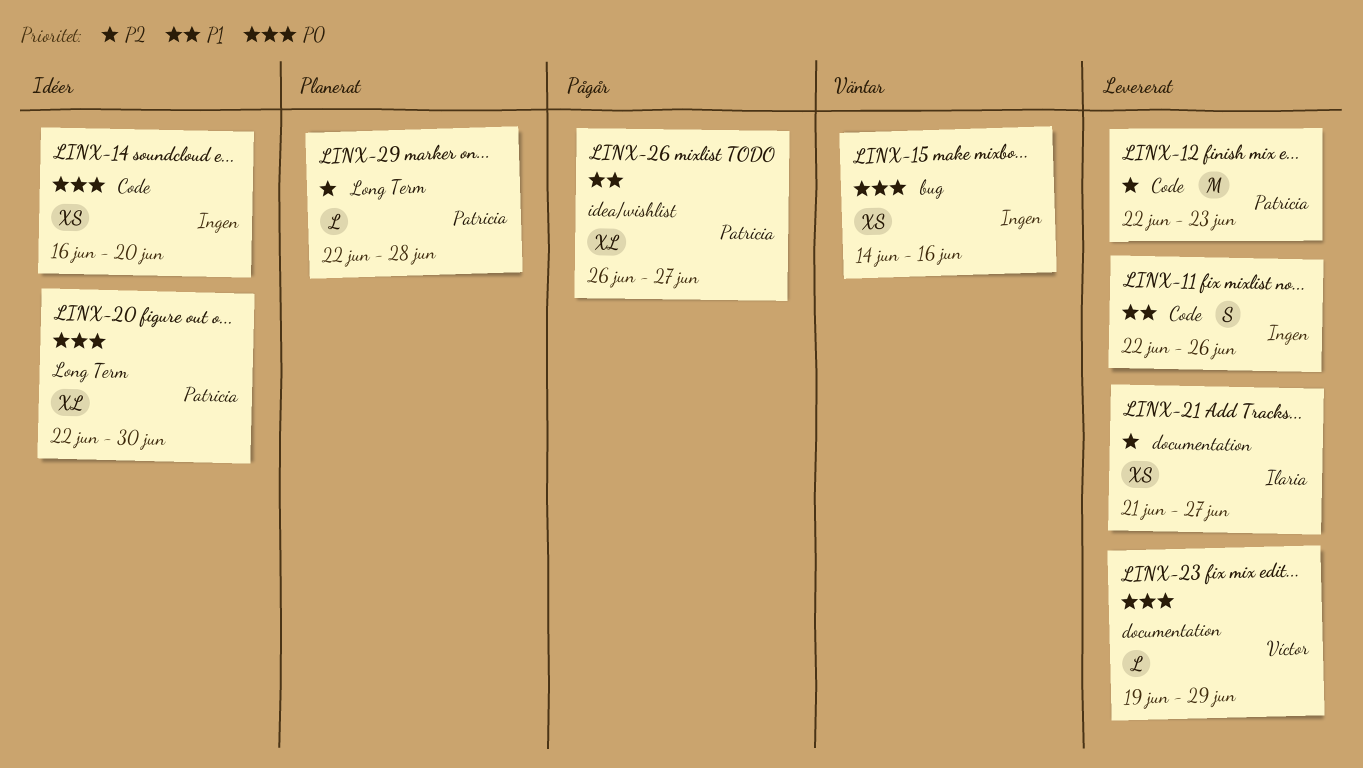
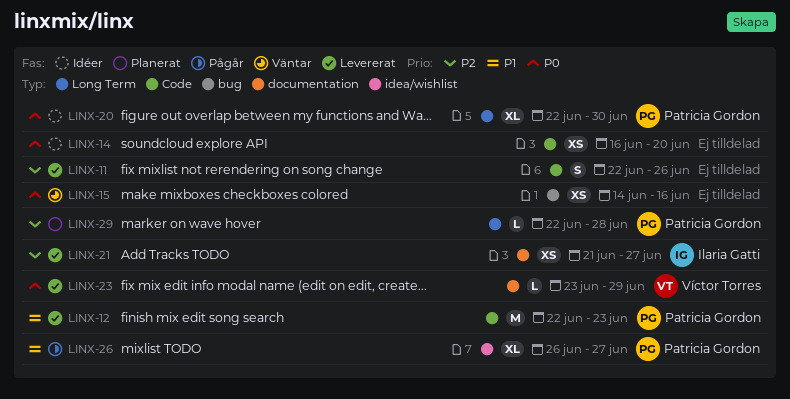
LINX-11, priority: P1 -> P2
LINX-12, priority: P2 -> P1
LINX-23, start: Jun 19 -> Jun 23

